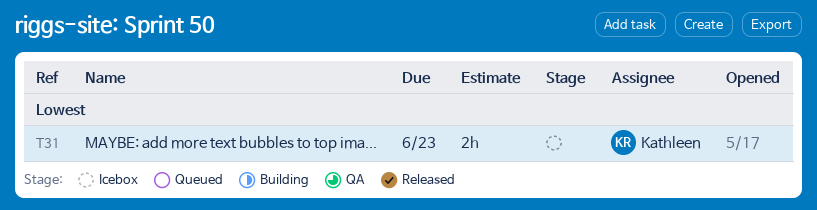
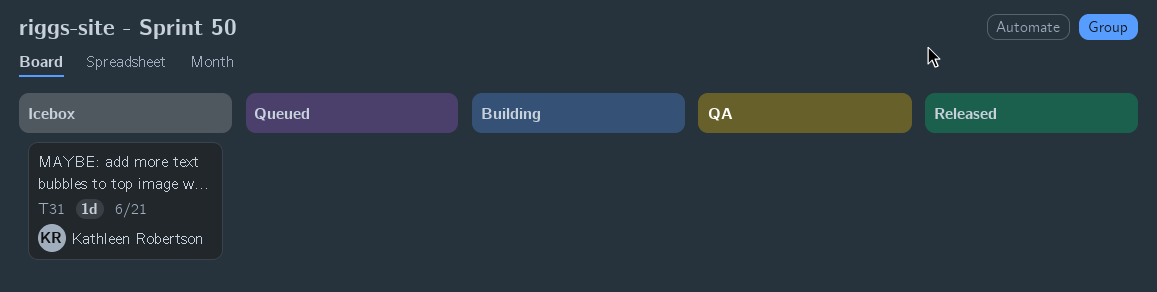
T31, estimate: 2h -> 1d
T31, due: Jun 23 -> Jun 21

